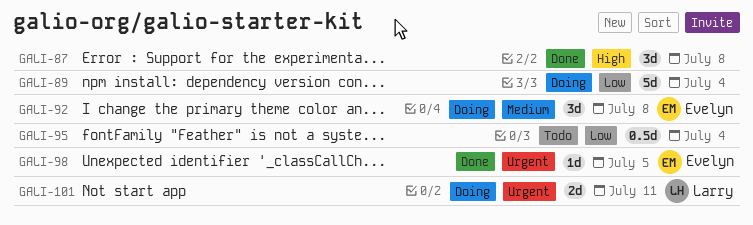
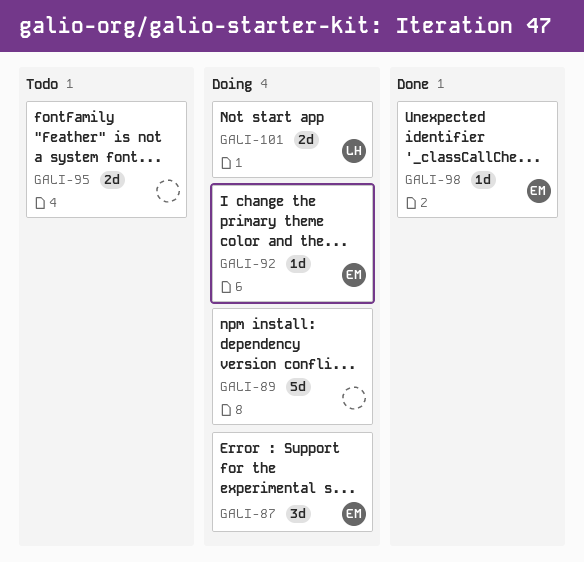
GALI-87, status: Done -> Doing
GALI-87, owner: none -> Evelyn
GALI-92, estimate: 3d -> 1d
GALI-95, estimate: 0.5d -> 2d

